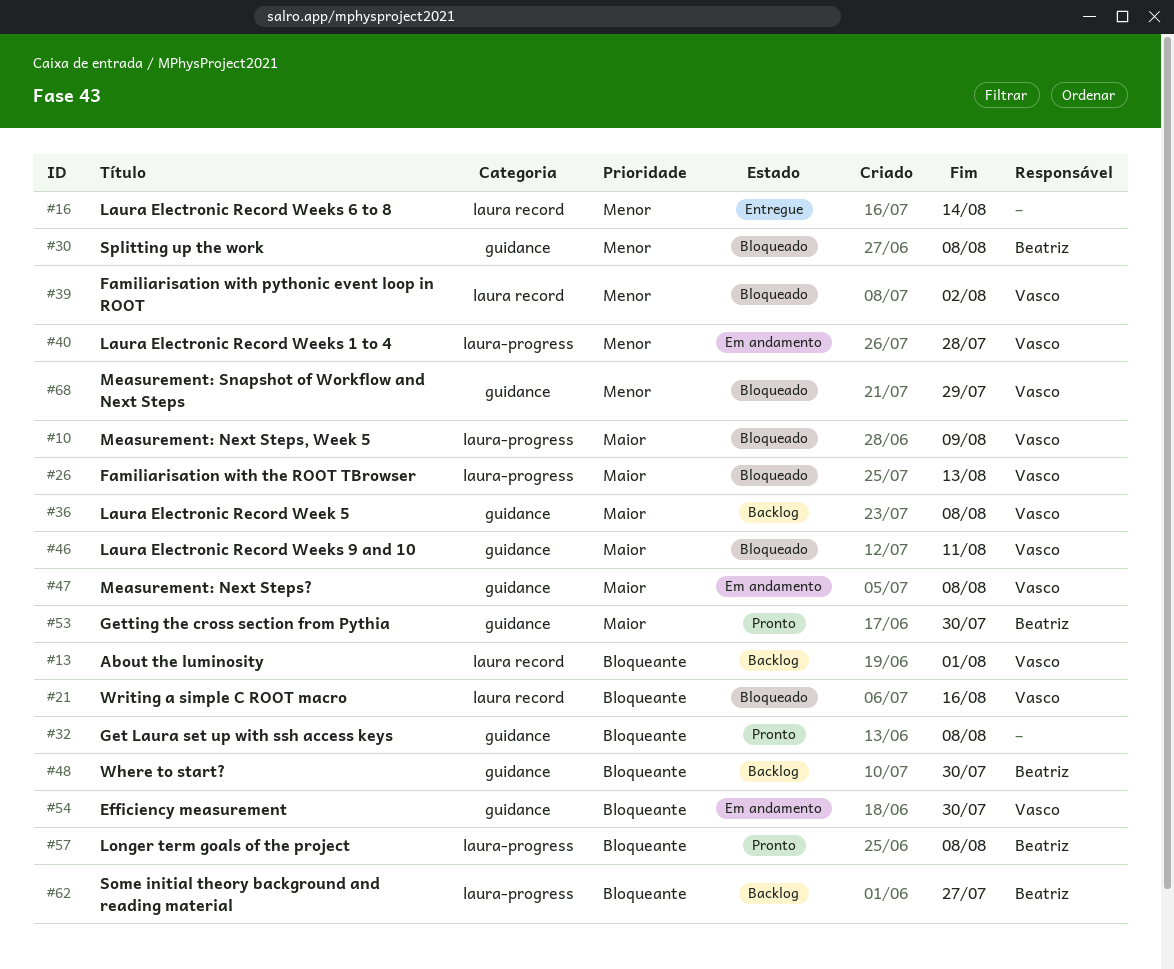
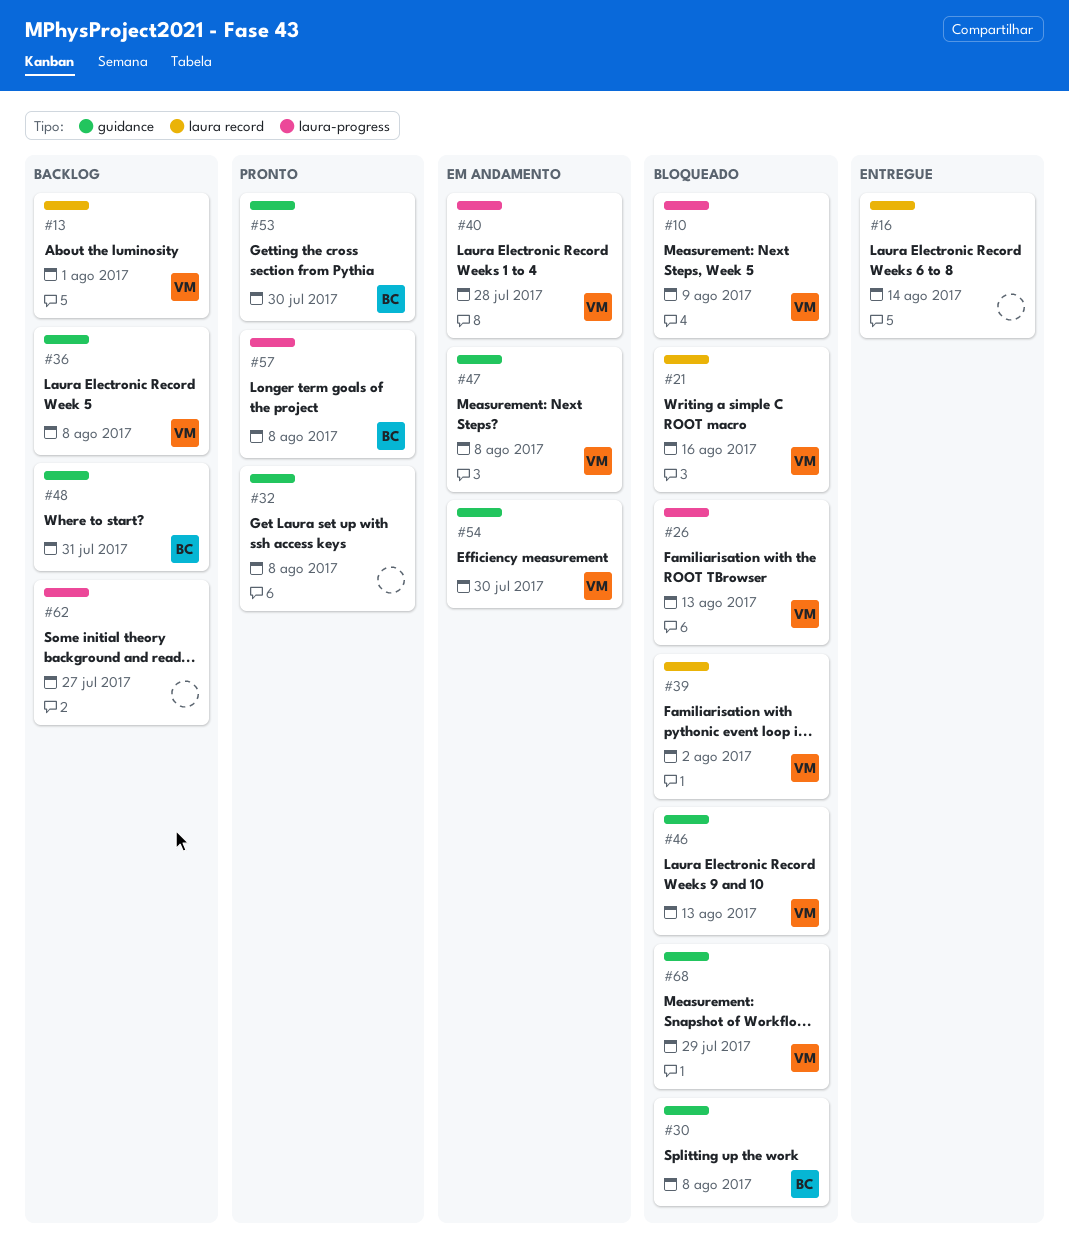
#46, due: Aug 11 -> Aug 13
#48, due: Jul 30 -> Jul 31
#62, owner: Beatriz -> none

